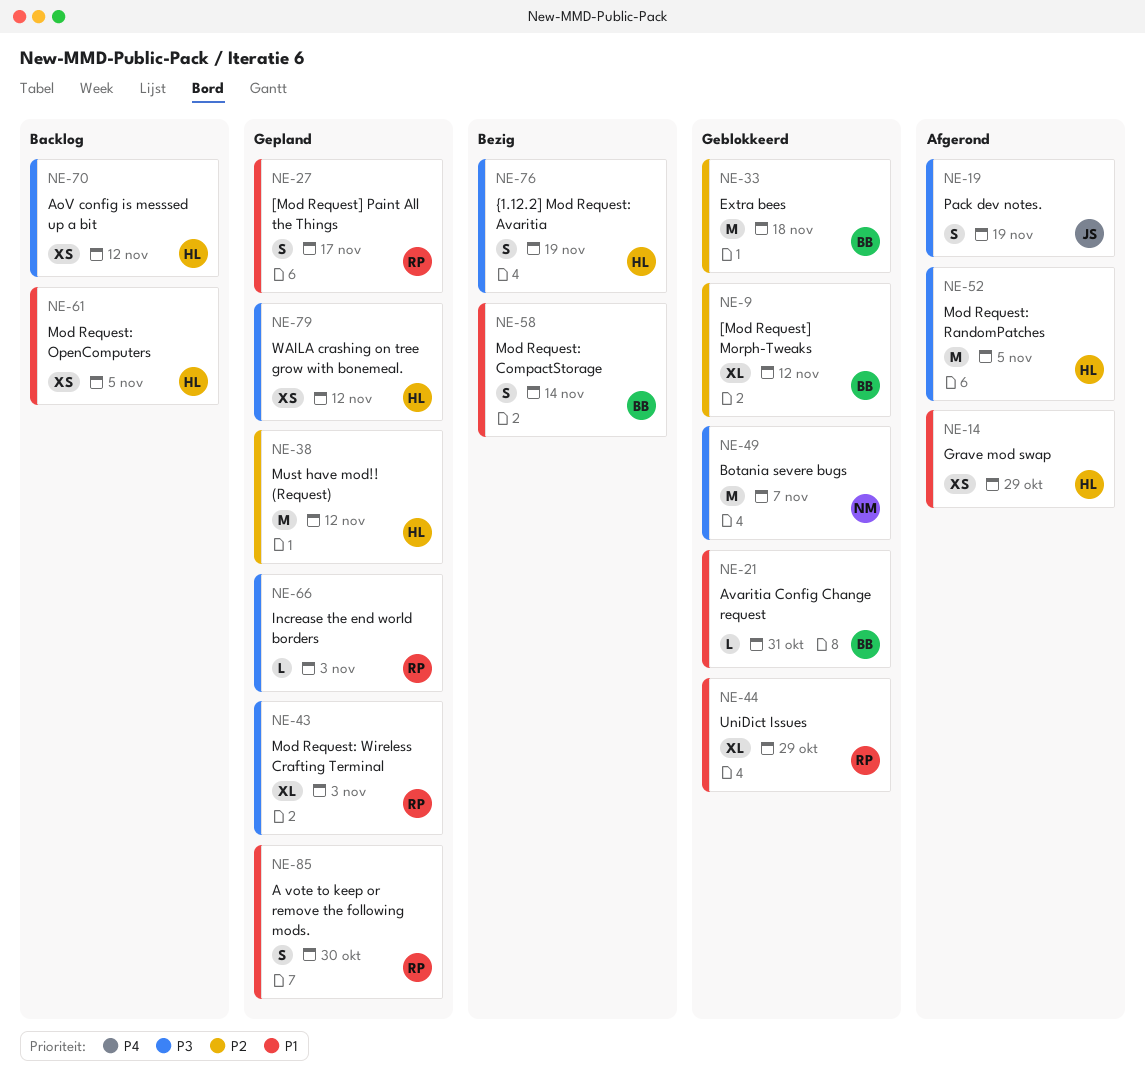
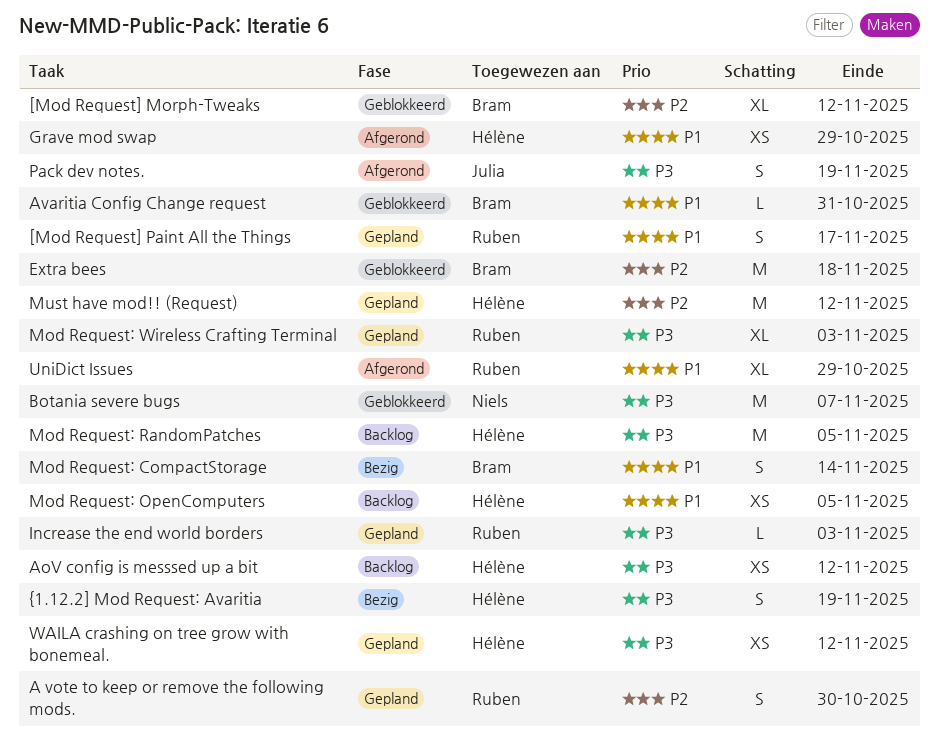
A vote to keep or remove the following mods., priority: P1 -> P2
Mod Request: RandomPatches, status: Afgerond -> Backlog
UniDict Issues, status: Geblokkeerd -> Afgerond

